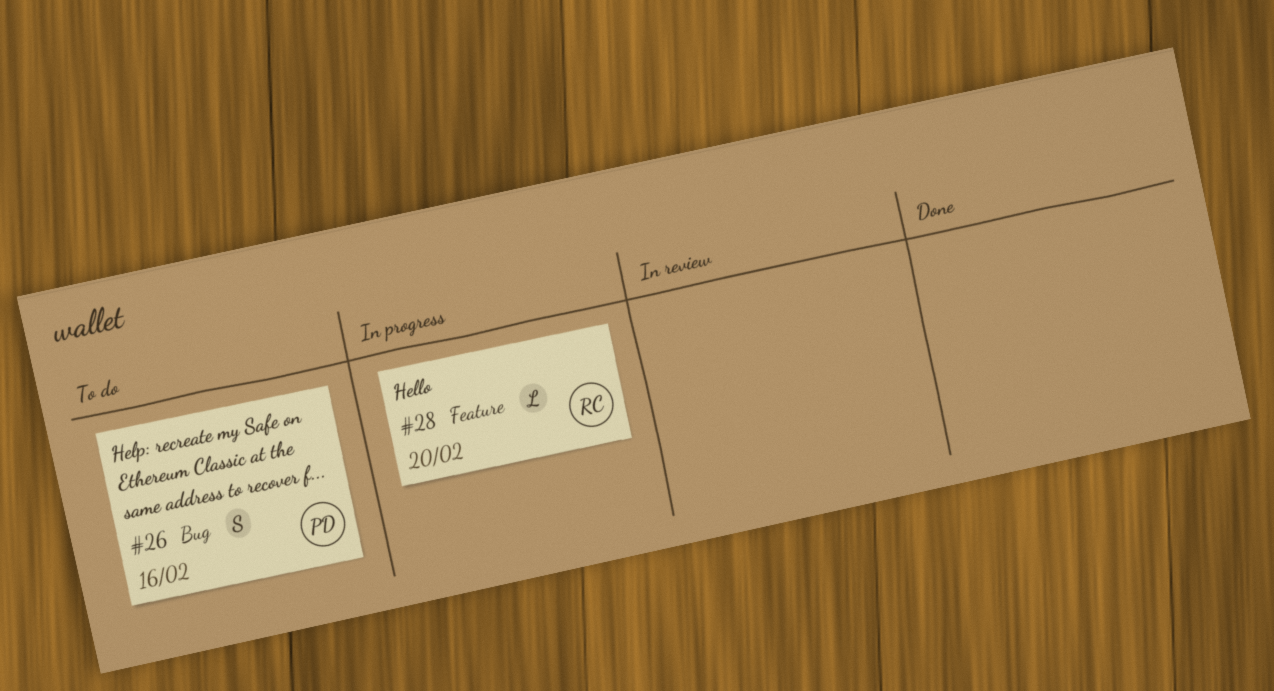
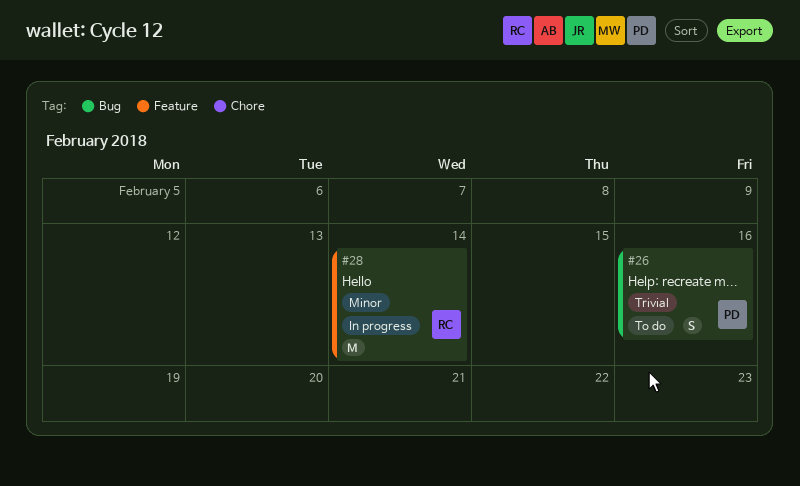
#28, estimate: L -> M
#28, due: Feb 20 -> Feb 14

